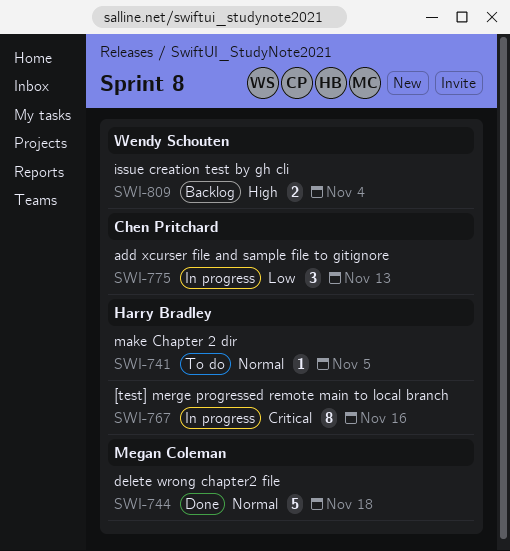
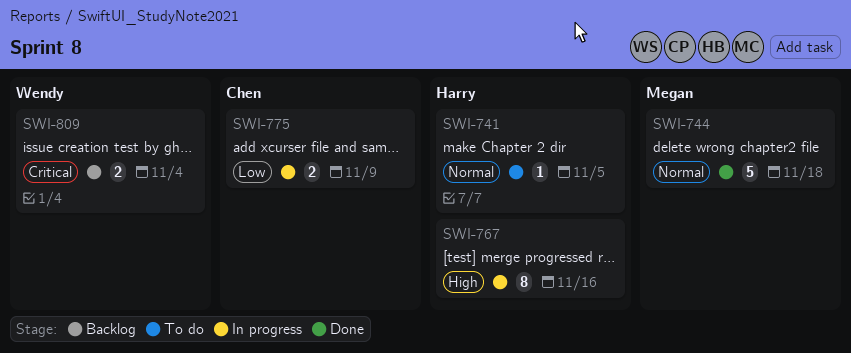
SWI-767, priority: Critical -> High
SWI-775, estimate: 3 -> 2
SWI-775, due: Nov 13 -> Nov 9
SWI-809, priority: High -> Critical

